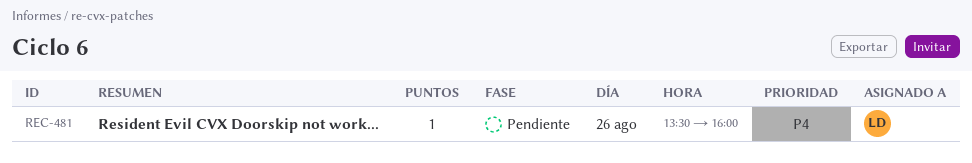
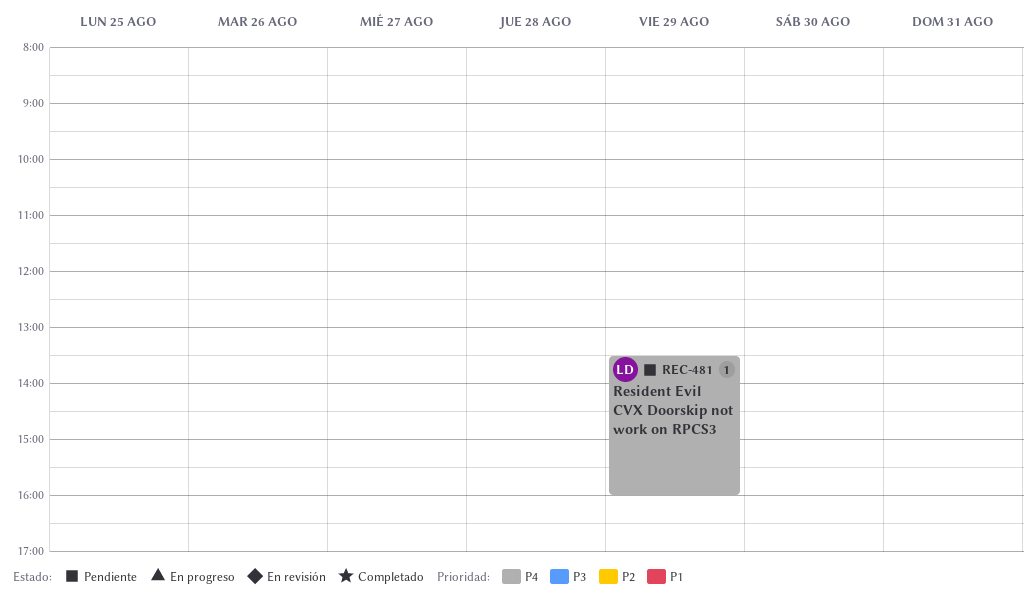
REC-481, day: Aug 26 -> Aug 29

